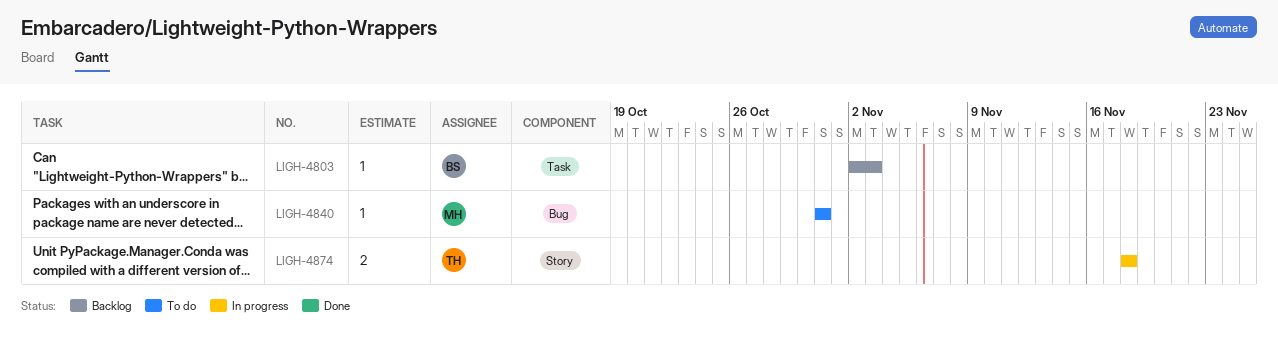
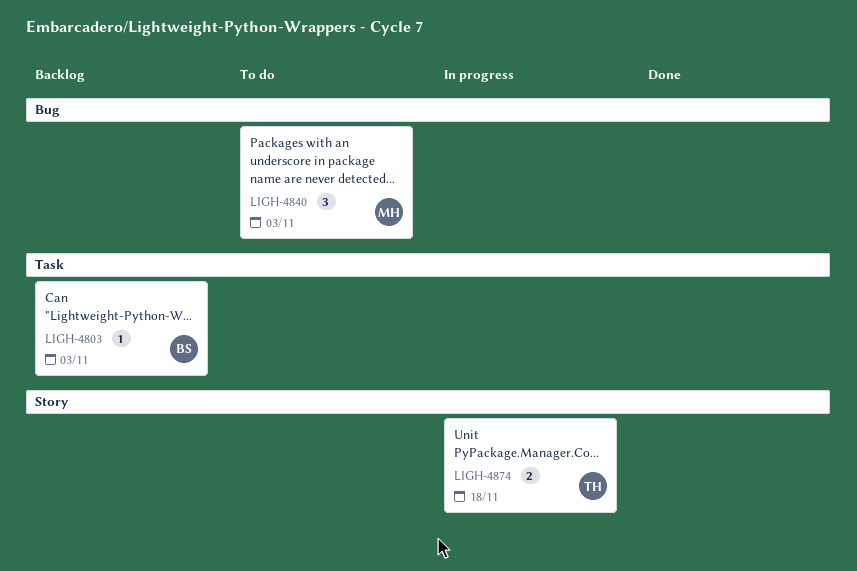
LIGH-4840, estimate: 1 -> 3
LIGH-4840, due: Oct 31 -> Nov 3

